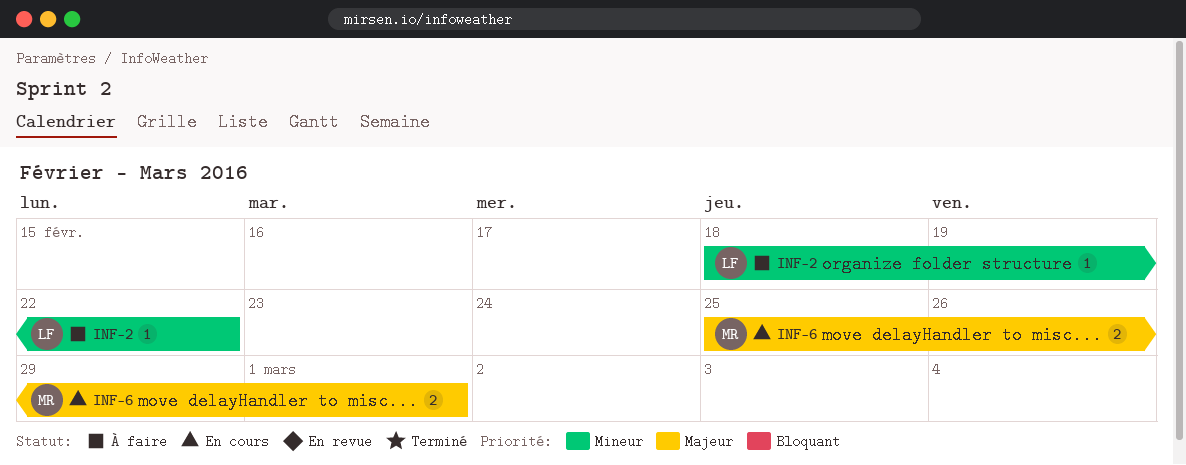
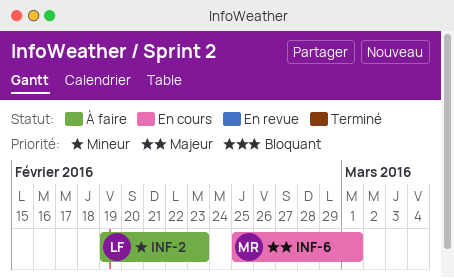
INF-2, start: Feb 18 -> Feb 19
INF-2, due: Feb 22 -> Feb 23

